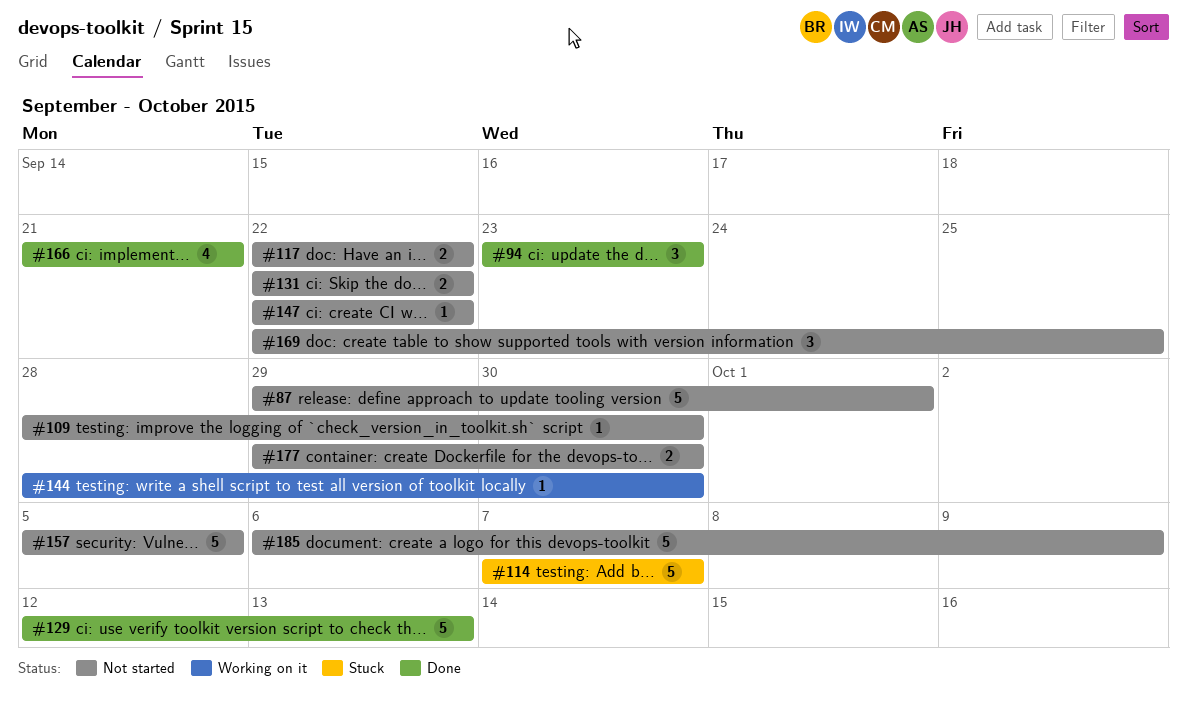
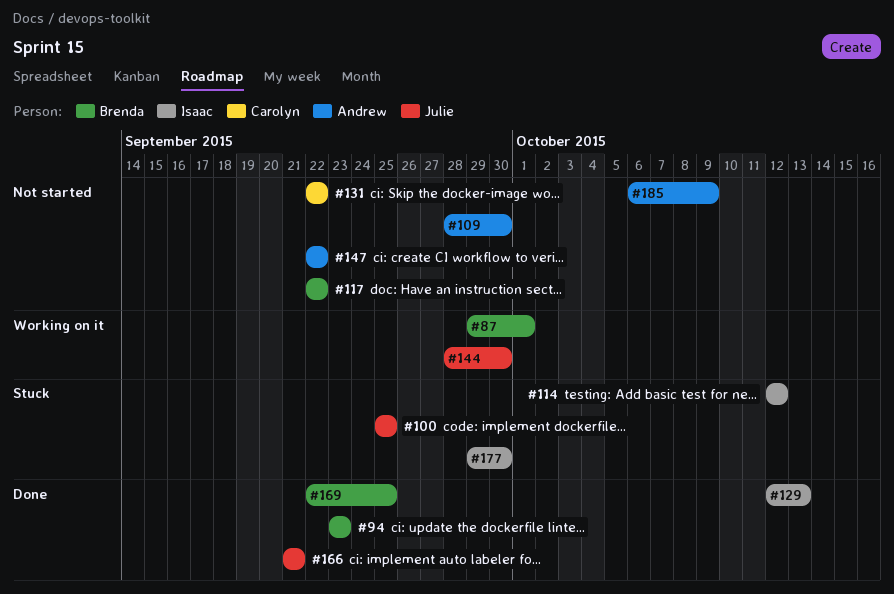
#87, status: Not started -> Working on it
#100: none -> present
#114, start: Oct 7 -> Oct 12
#114, due: Oct 7 -> Oct 12
#157: present -> none
#169, status: Not started -> Done
#177, status: Not started -> Stuck

